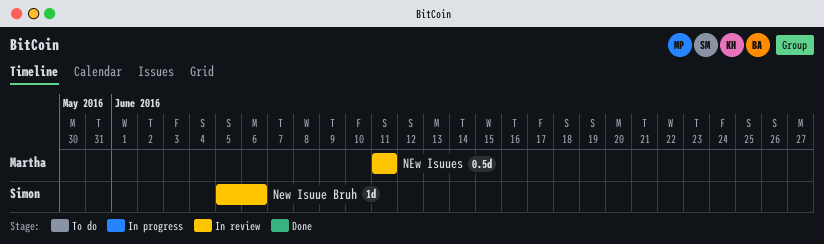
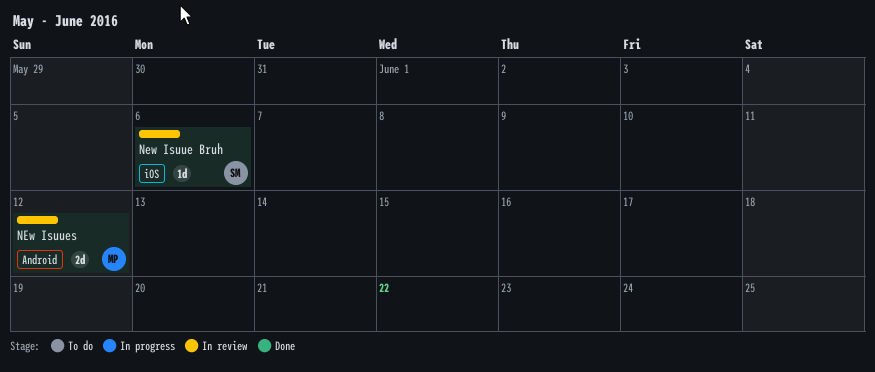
NEw Isuues, estimate: 0.5d -> 2d
NEw Isuues, due: Jun 11 -> Jun 12

